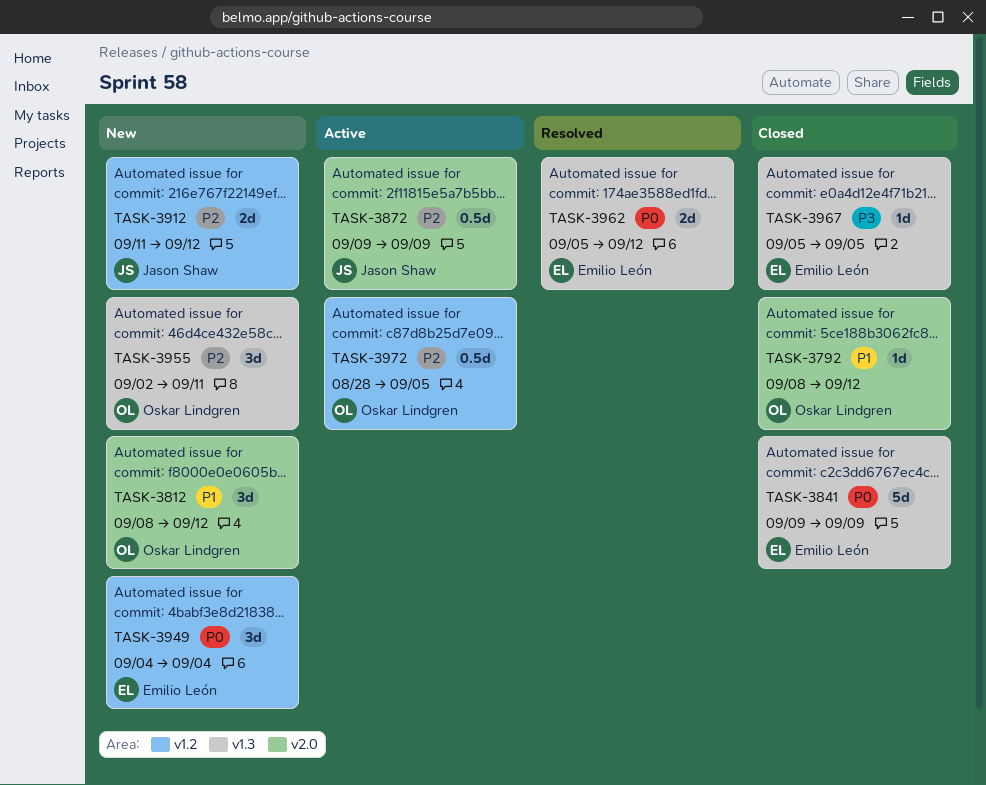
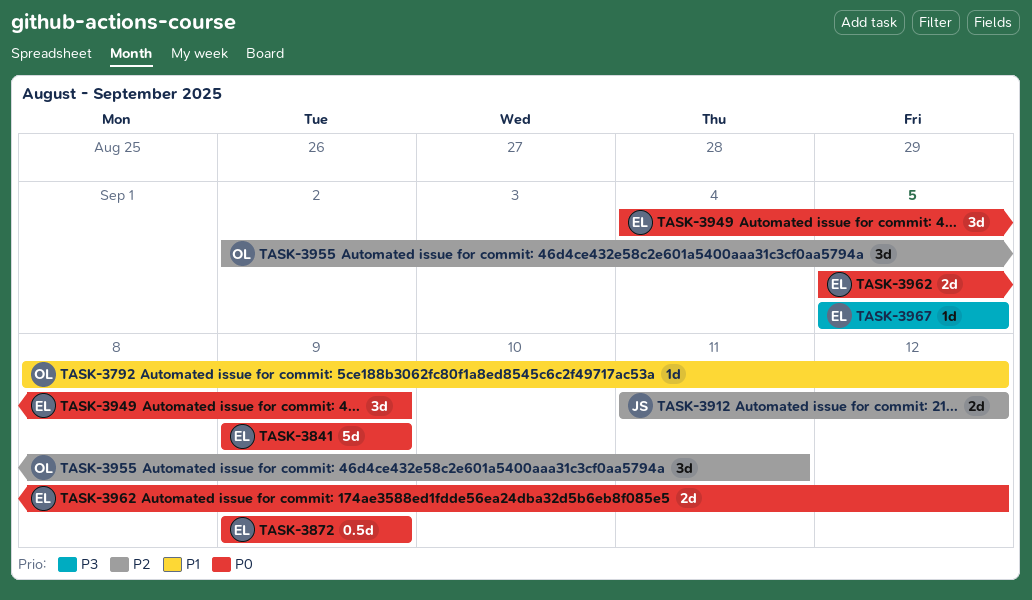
TASK-3812: present -> none
TASK-3872, owner: Jason Shaw -> Emilio León
TASK-3872, priority: P2 -> P0
TASK-3949, due: Sep 4 -> Sep 9
TASK-3972: present -> none

